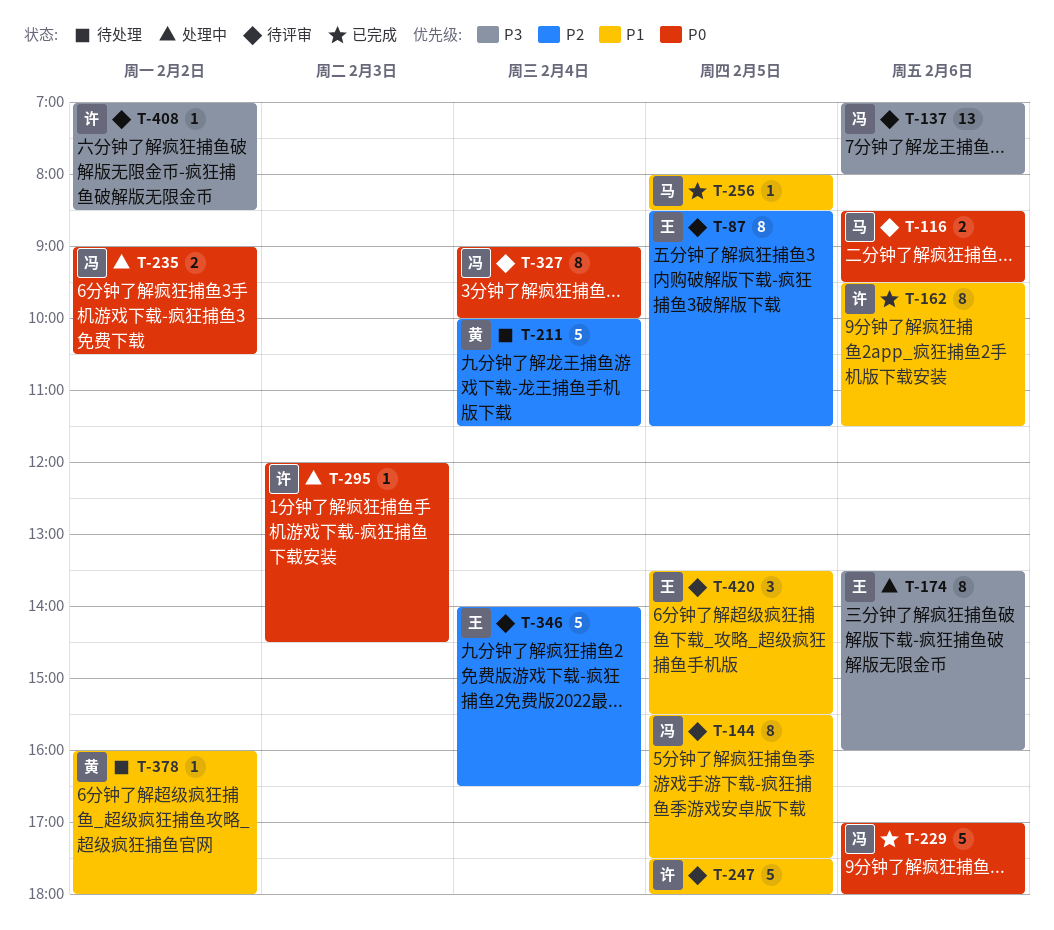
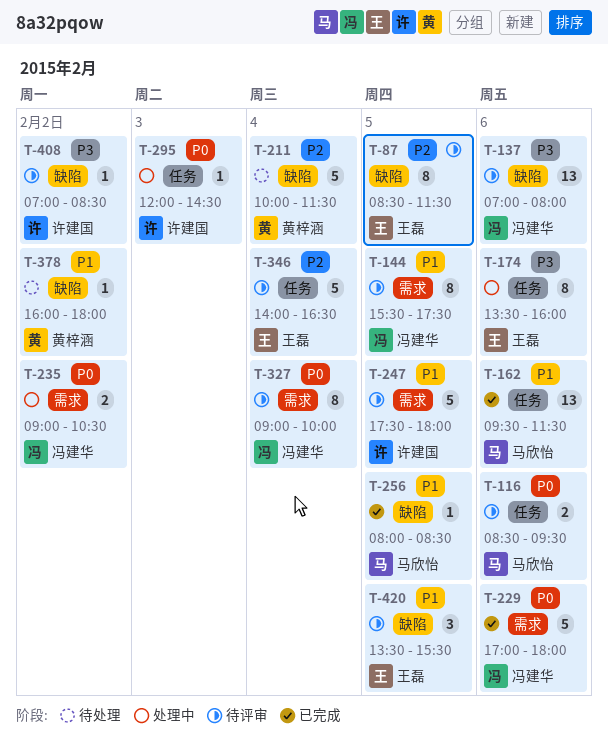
T-162, owner: 许建国 -> 马欣怡
T-162, estimate: 8 -> 13

